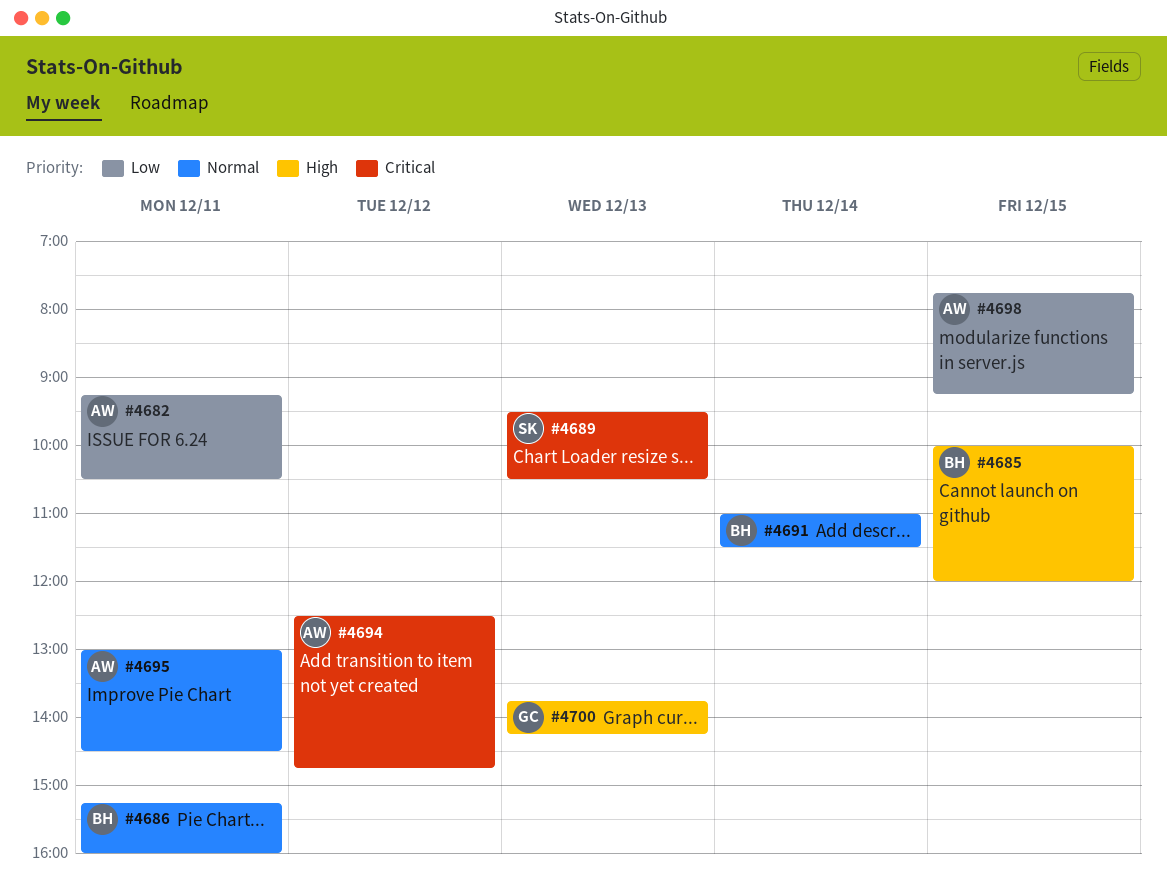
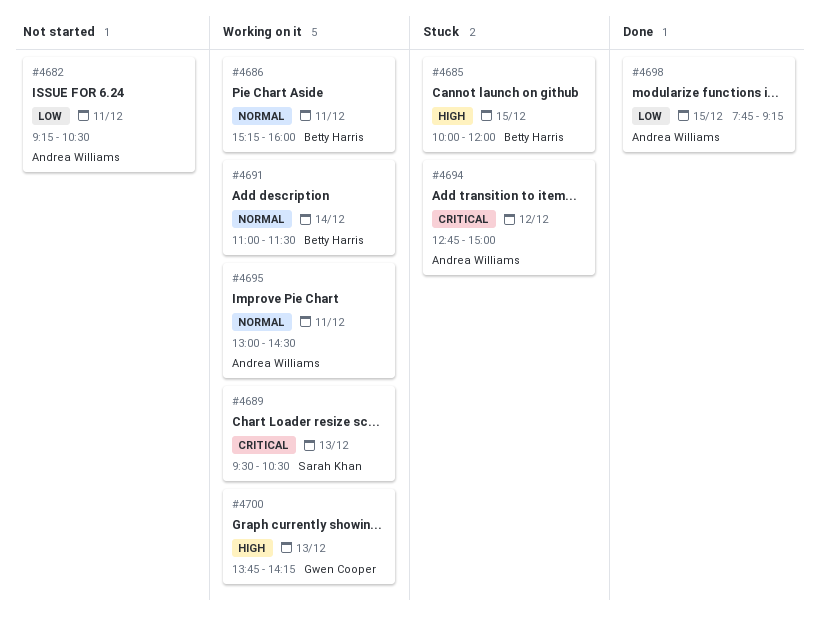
#4694, begins: 12:30 -> 12:45
#4694, ends: 14:45 -> 15:00

